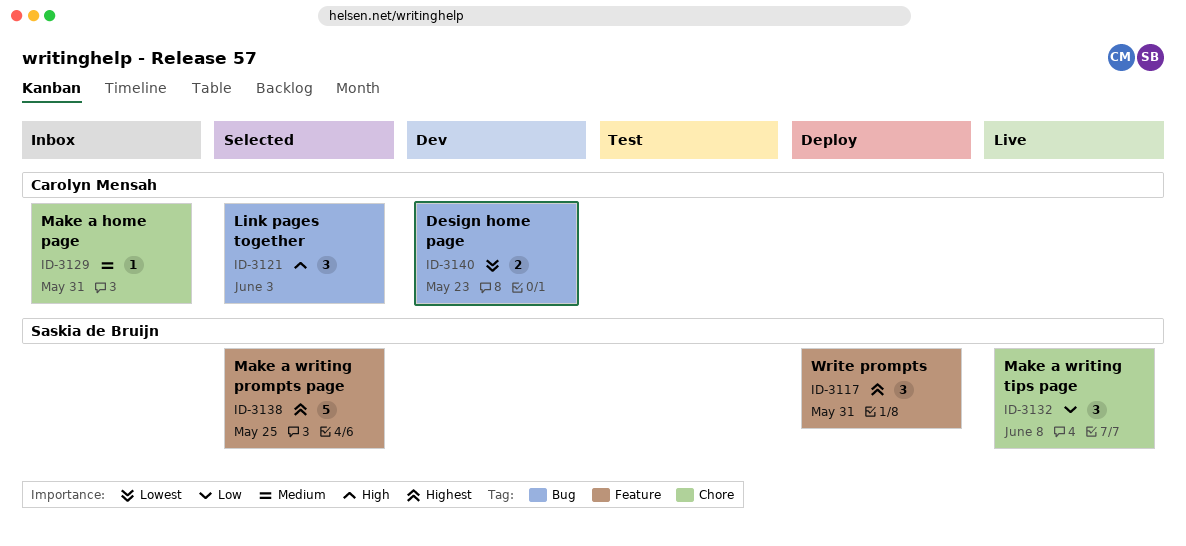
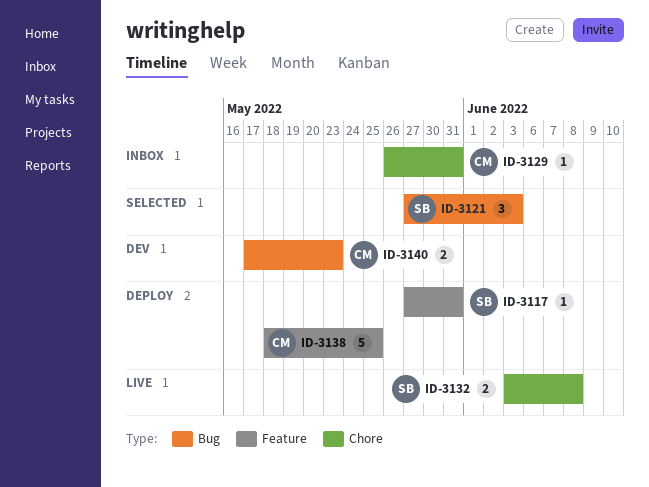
ID-3117, estimate: 3 -> 1
ID-3121, owner: Carolyn Mensah -> Saskia de Bruijn
ID-3132, estimate: 3 -> 2
ID-3138, status: Selected -> Deploy
ID-3138, owner: Saskia de Bruijn -> Carolyn Mensah

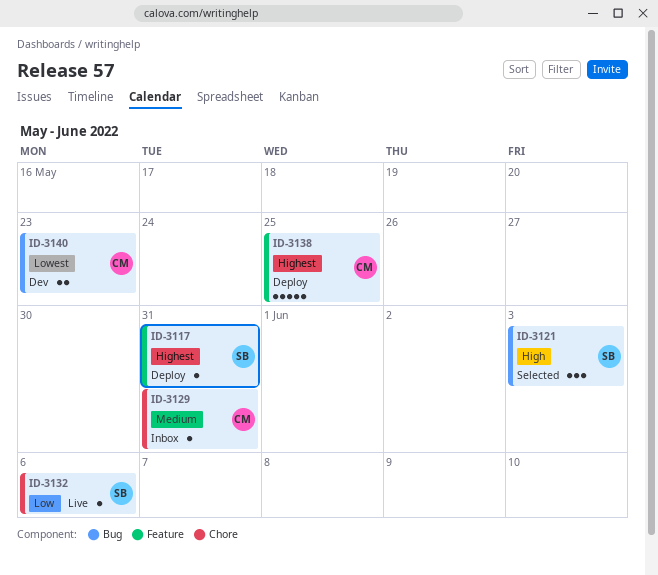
ID-3132, estimate: 2 -> 1
ID-3132, due: Jun 8 -> Jun 6

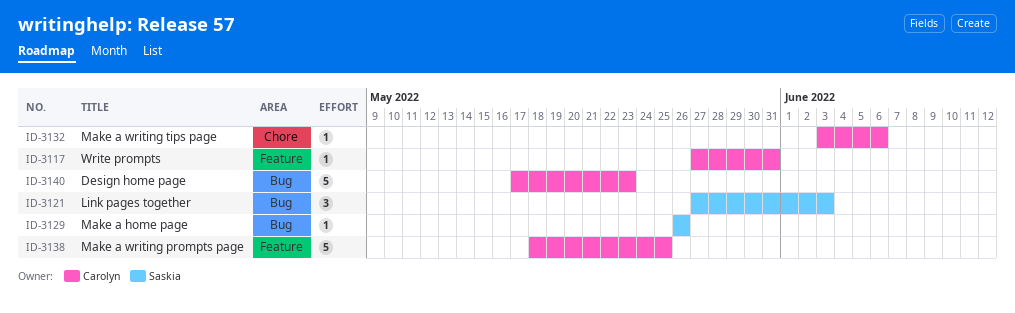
ID-3117, owner: Saskia -> Carolyn
ID-3129, owner: Carolyn -> Saskia
ID-3129, label: Chore -> Bug
ID-3129, due: May 31 -> May 26
ID-3132, owner: Saskia -> Carolyn
ID-3140, estimate: 2 -> 5

